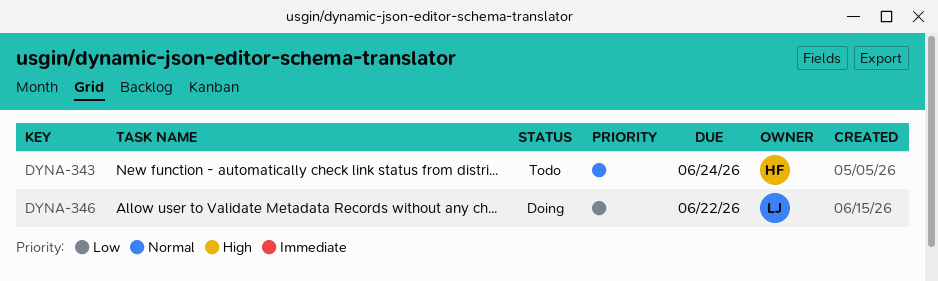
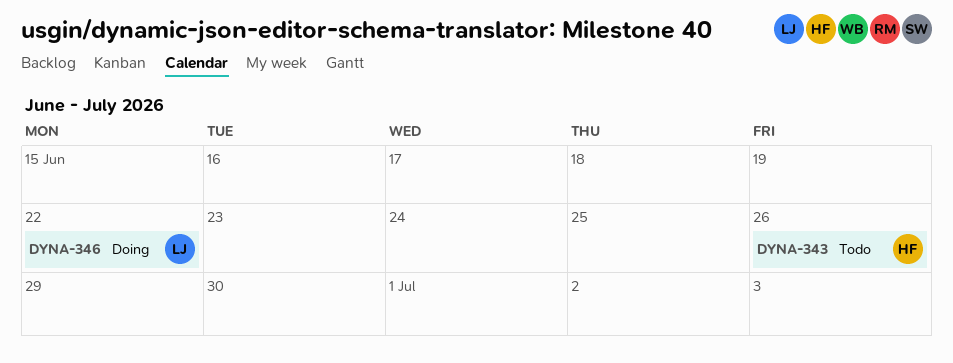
DYNA-343, due: Jun 24 -> Jun 26

